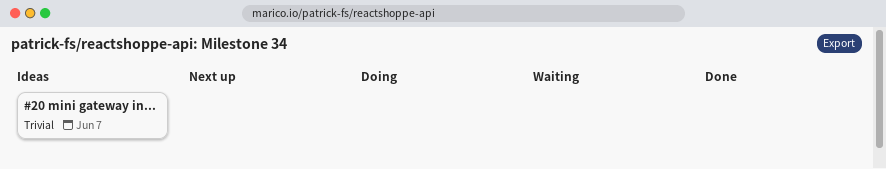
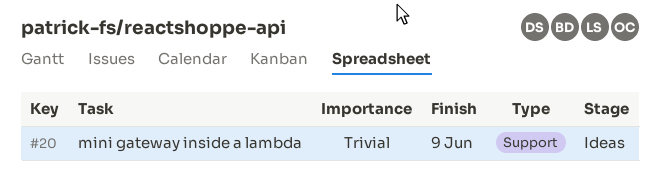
#20, due: Jun 7 -> Jun 9

